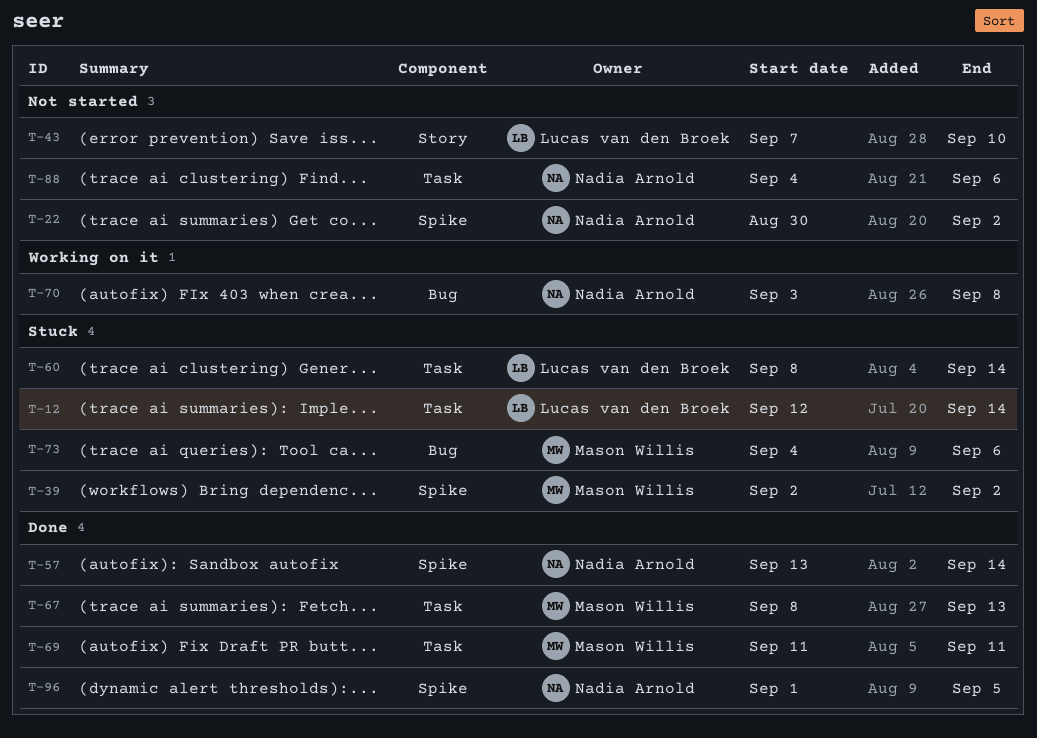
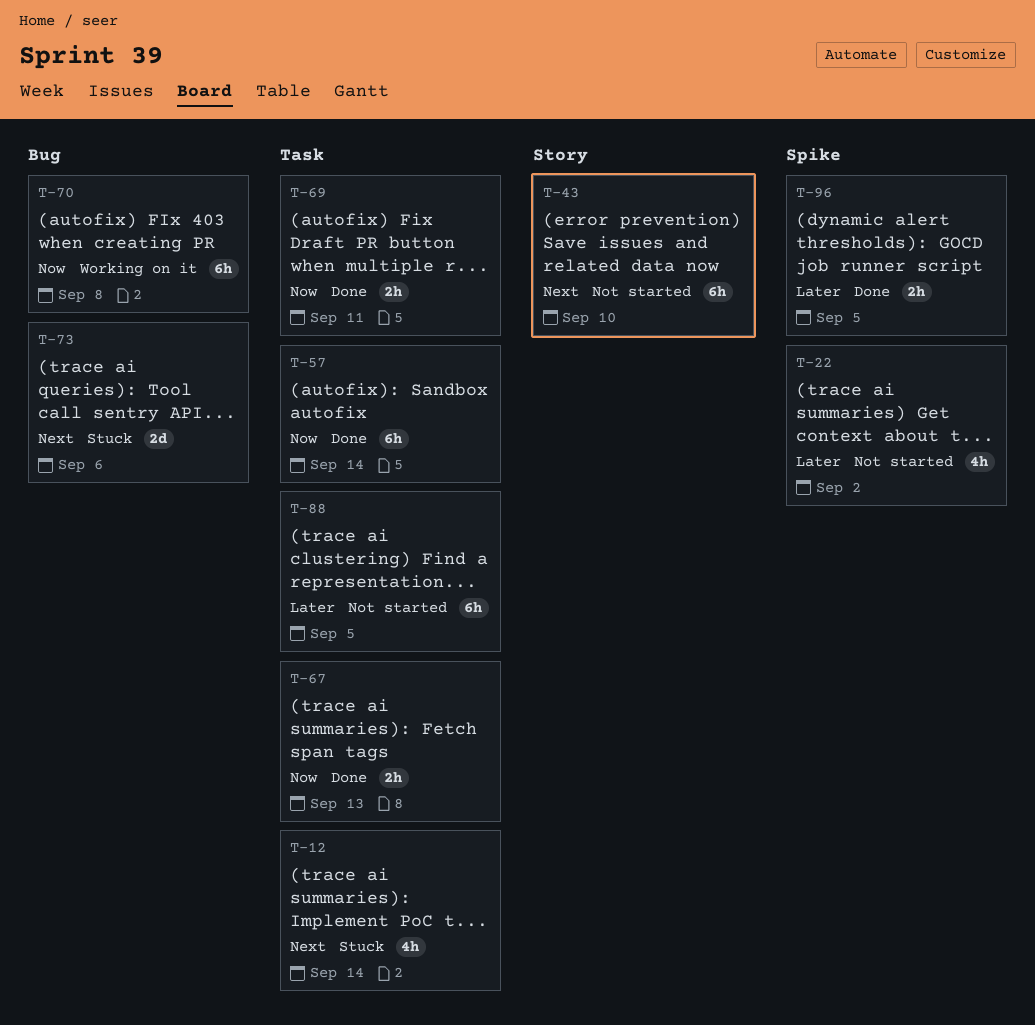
T-39: present -> none
T-57, label: Spike -> Task
T-60: present -> none
T-88, due: Sep 6 -> Sep 5

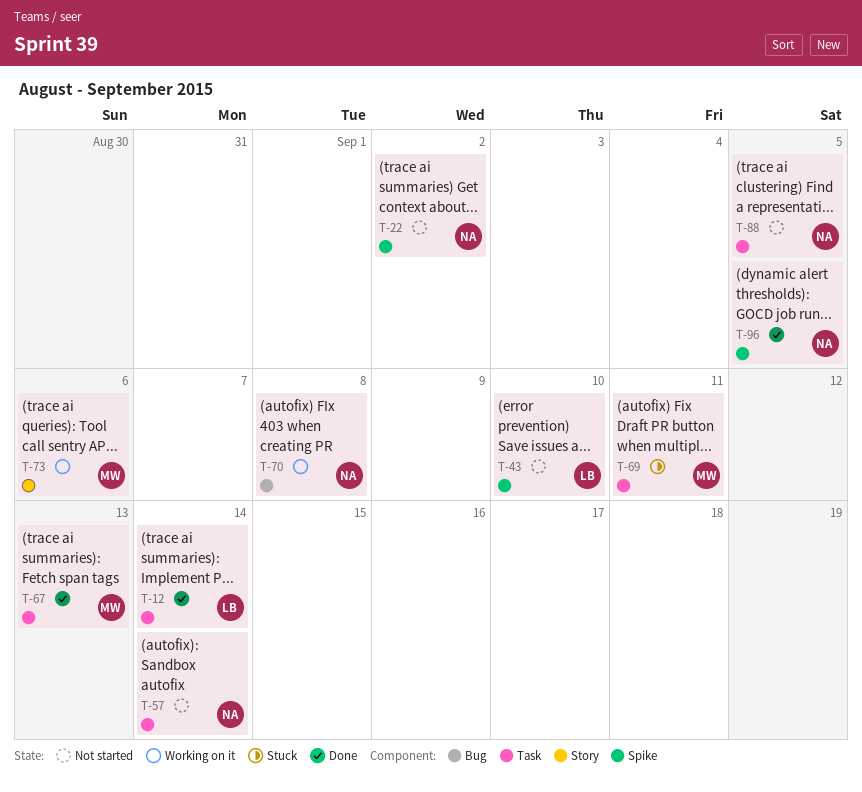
T-12, status: Stuck -> Done
T-43, label: Story -> Spike
T-57, status: Done -> Not started
T-69, status: Done -> Stuck
T-73, status: Stuck -> Working on it
T-73, label: Bug -> Story

